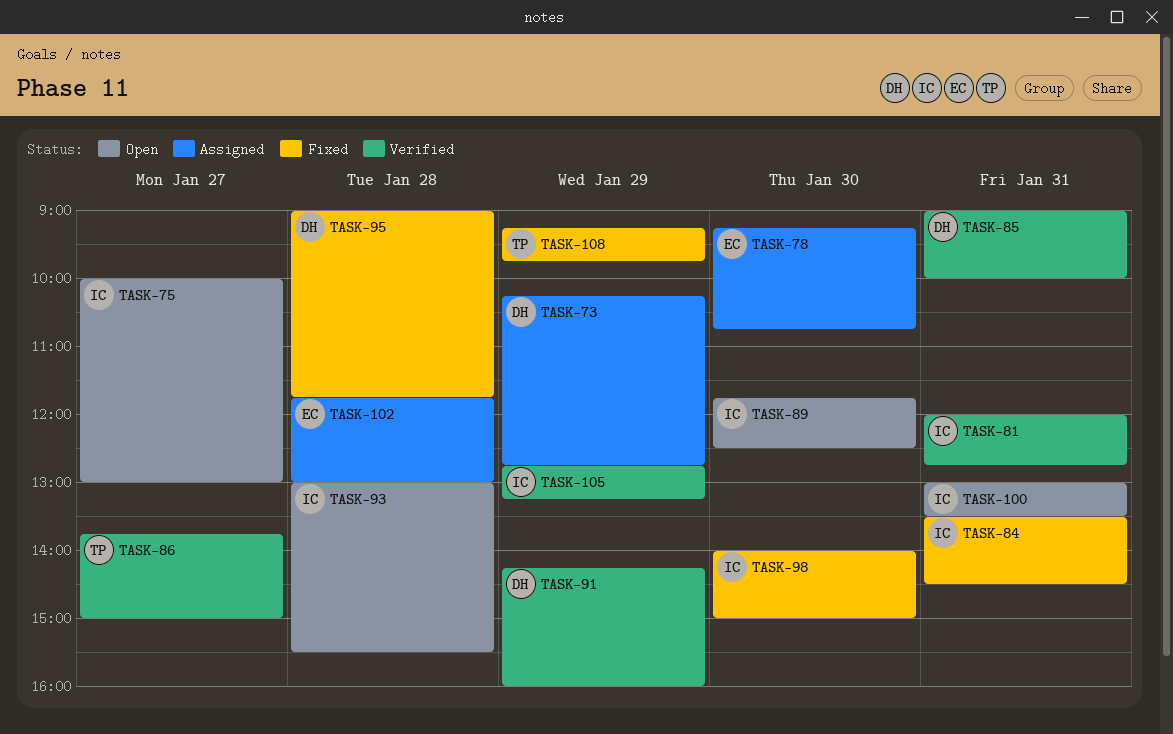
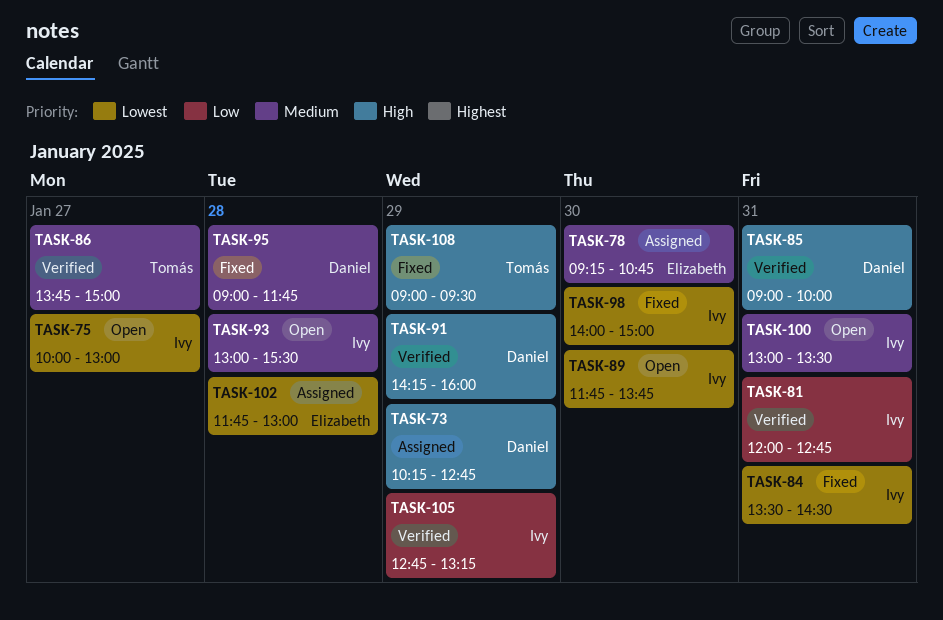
TASK-89, ends: 12:30 -> 13:45
TASK-108, begins: 09:15 -> 09:00
TASK-108, ends: 09:45 -> 09:30

